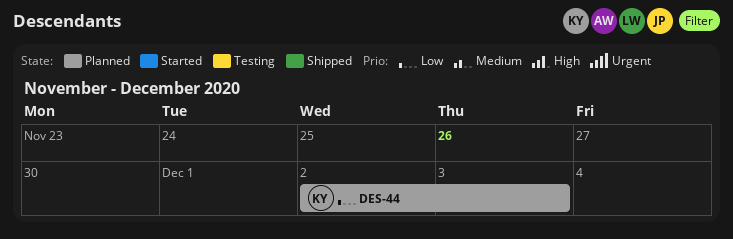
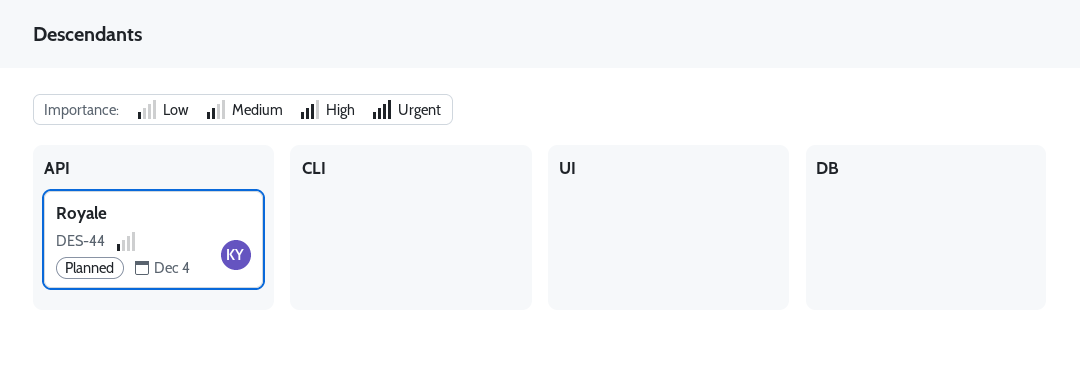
DES-44, due: Dec 3 -> Dec 4

